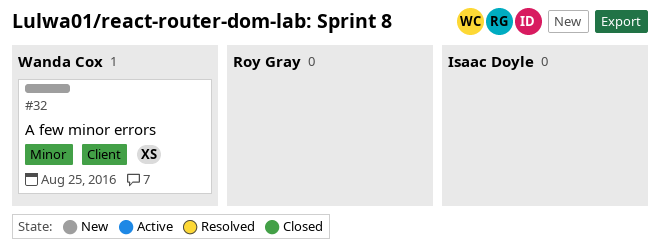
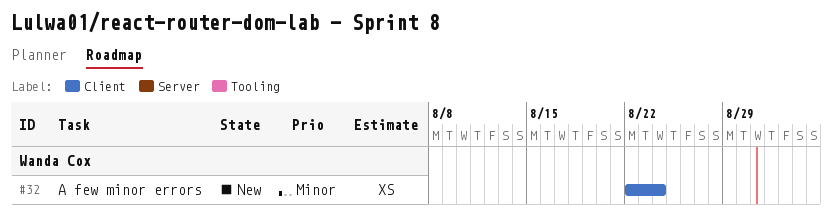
#32, due: Aug 25 -> Aug 24

